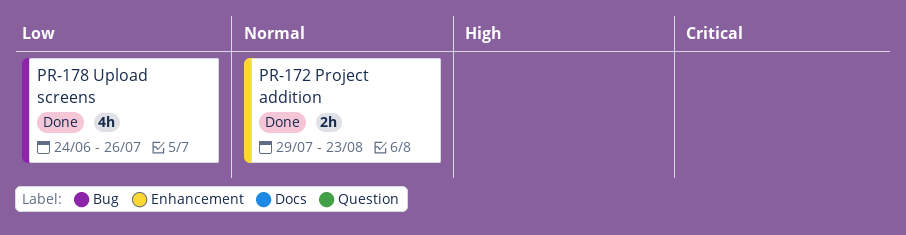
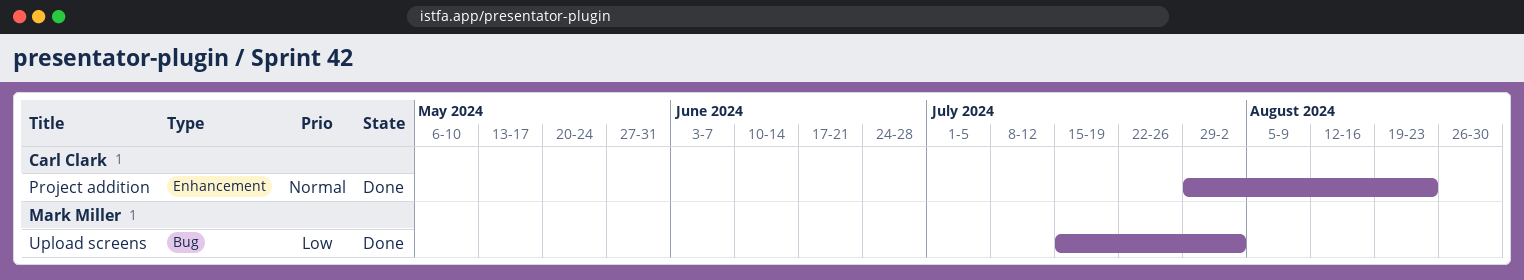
Upload screens, start: Jun 24 -> Jul 15
Upload screens, due: Jul 26 -> Aug 2

